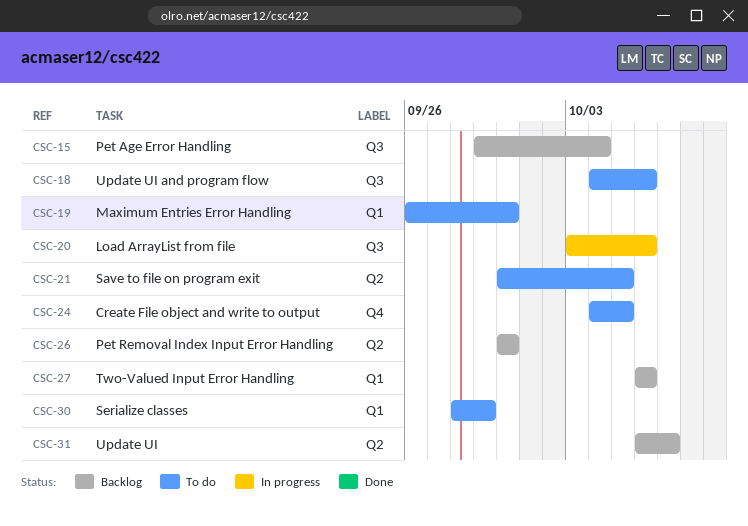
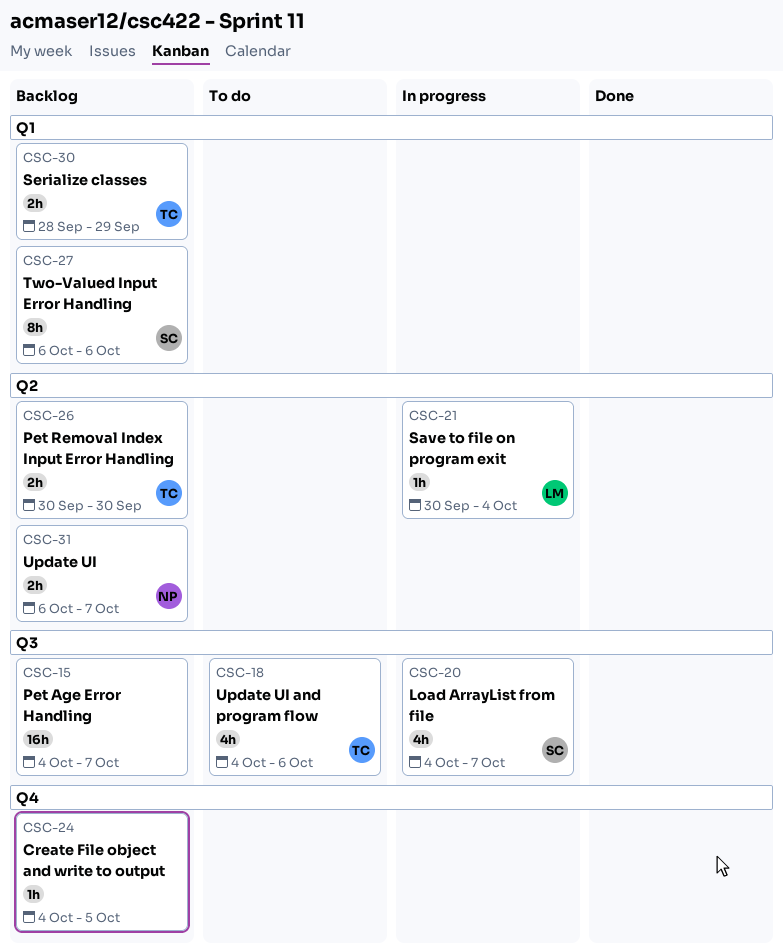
CSC-15, start: Sep 29 -> Oct 4
CSC-15, due: Oct 4 -> Oct 7
CSC-19: present -> none
CSC-20, start: Oct 3 -> Oct 4
CSC-20, due: Oct 6 -> Oct 7
CSC-21, status: To do -> In progress
CSC-21, due: Oct 5 -> Oct 4
CSC-24, status: To do -> Backlog
CSC-30, status: To do -> Backlog

